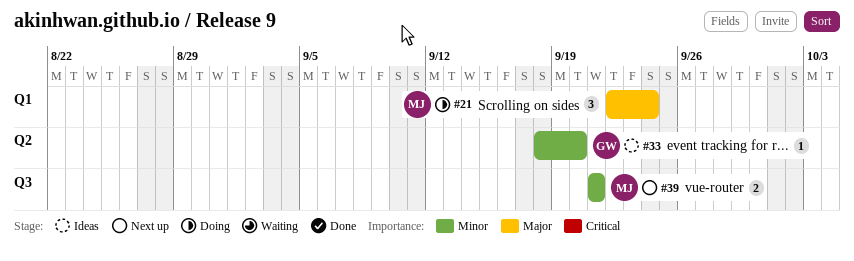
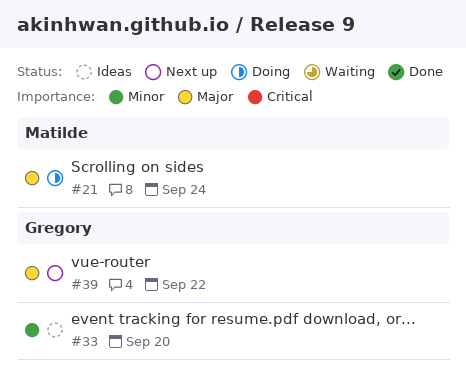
#39, owner: Matilde -> Gregory
#39, priority: Minor -> Major
#39, due: Sep 21 -> Sep 22

